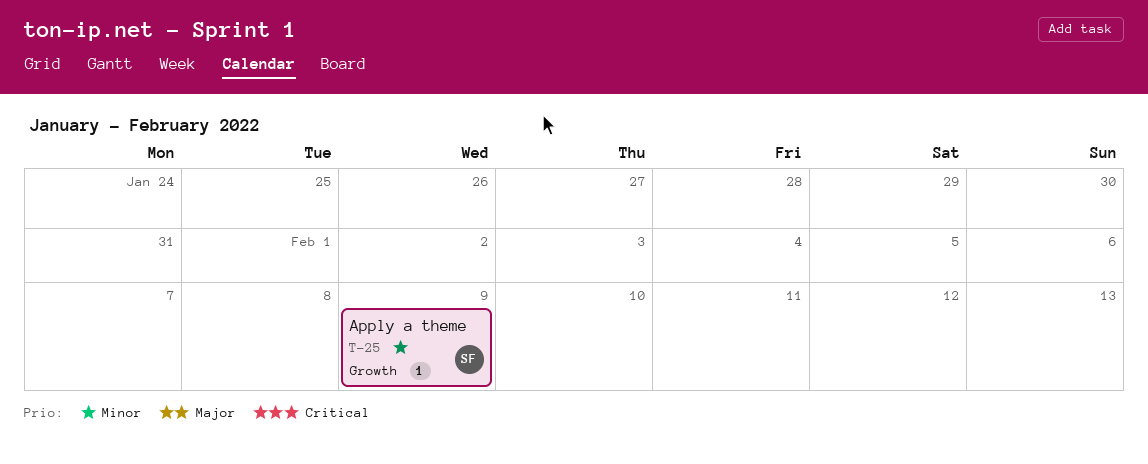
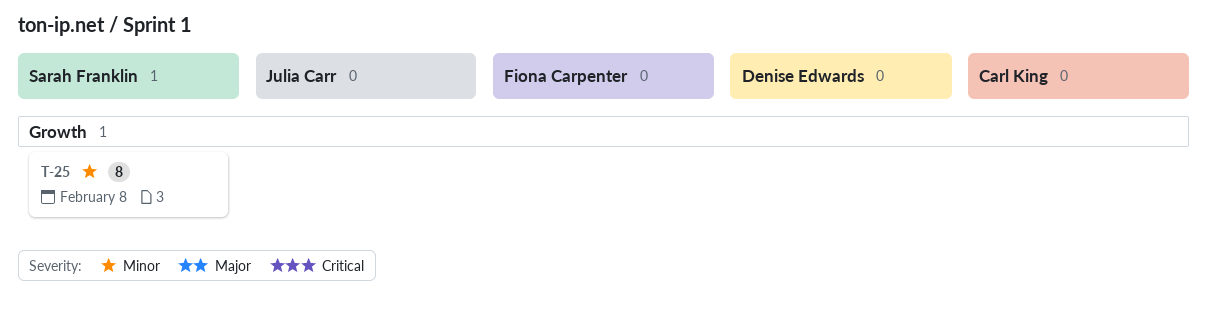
T-25, estimate: 1 -> 8
T-25, due: Feb 9 -> Feb 8

